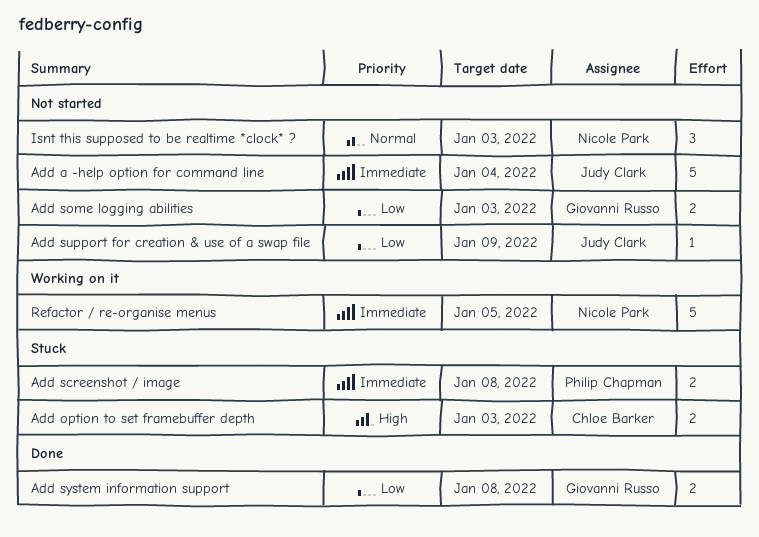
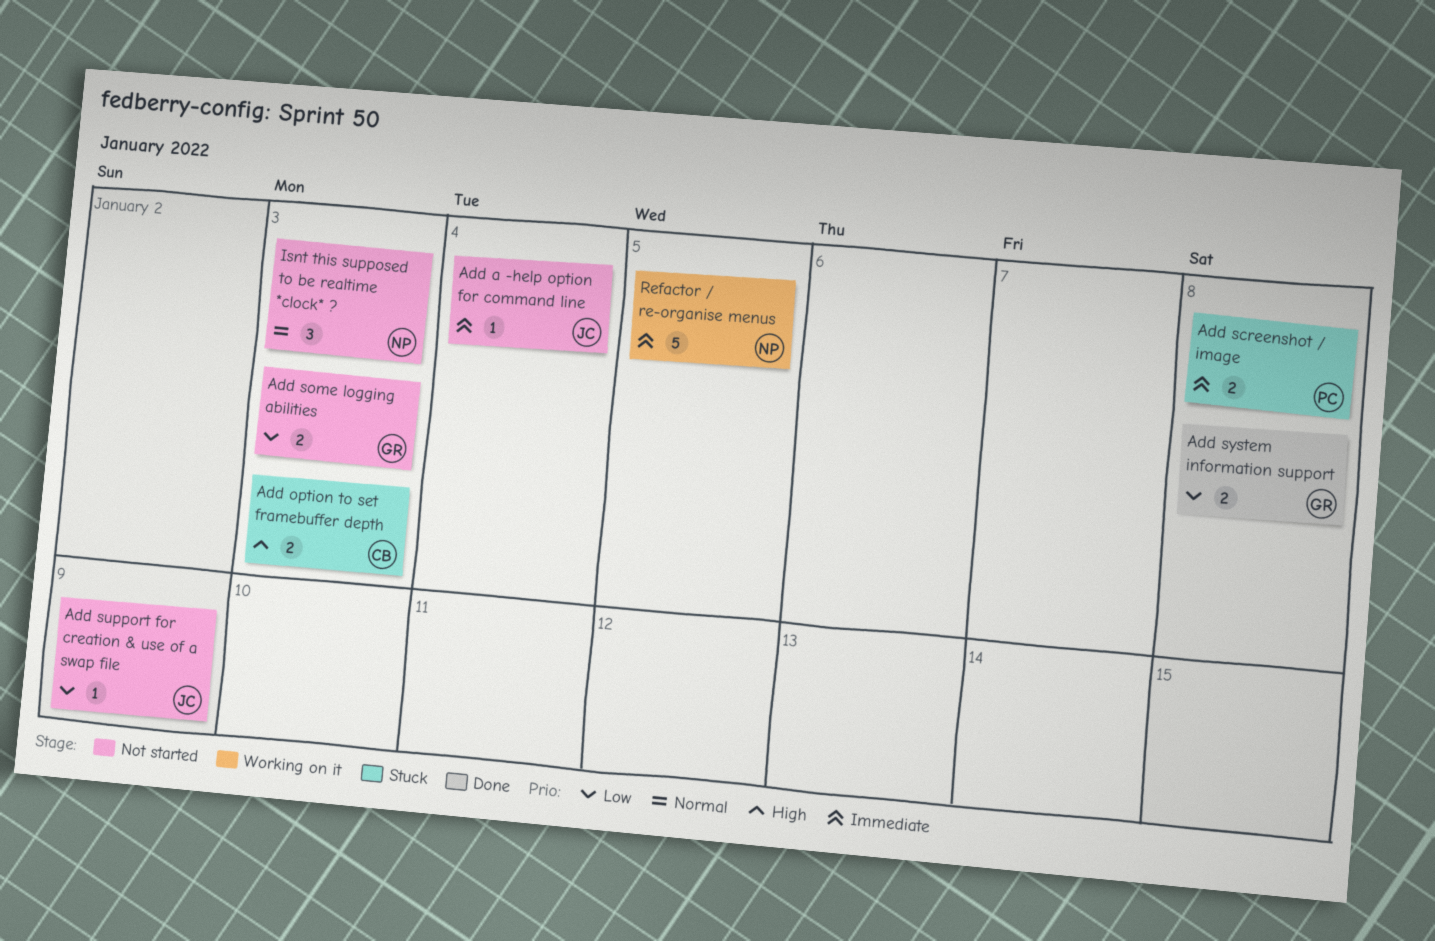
Add a -help option for command line, estimate: 5 -> 1

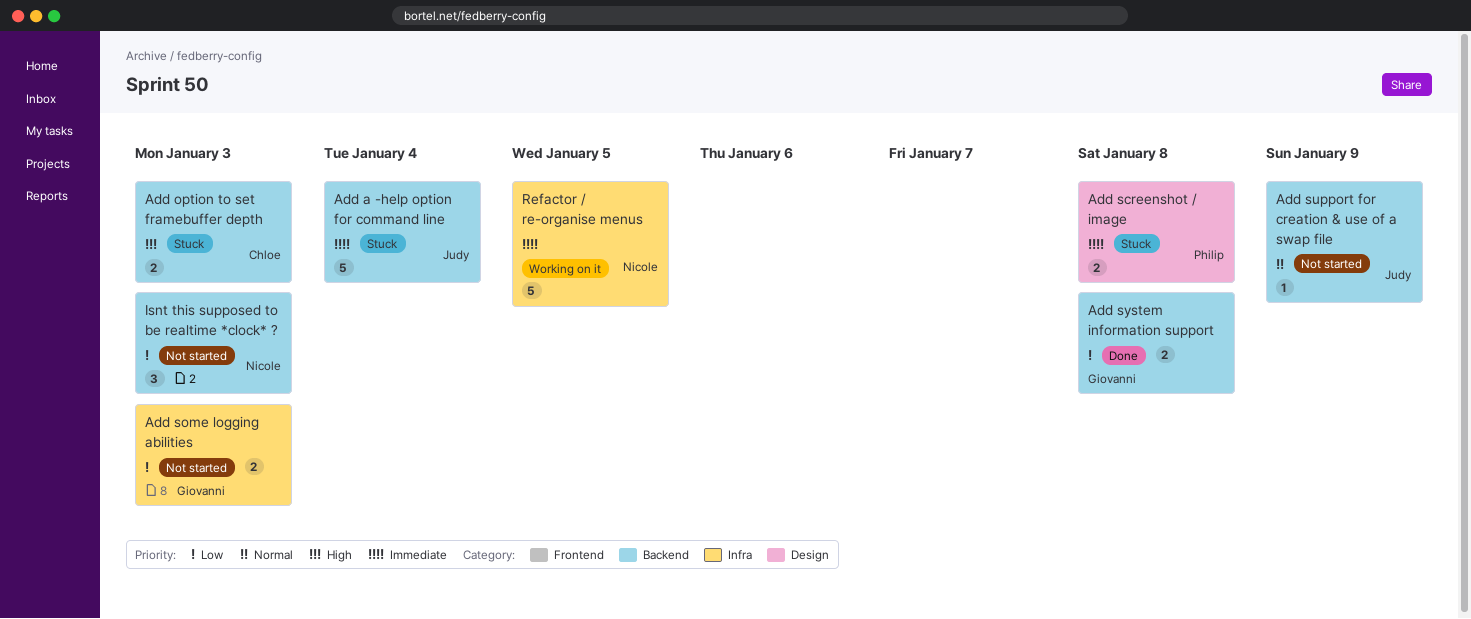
Add a -help option for command line, status: Not started -> Stuck
Add a -help option for command line, estimate: 1 -> 5
Add support for creation & use of a swap file, priority: Low -> Normal
Isnt this supposed to be realtime *clock* ?, priority: Normal -> Low

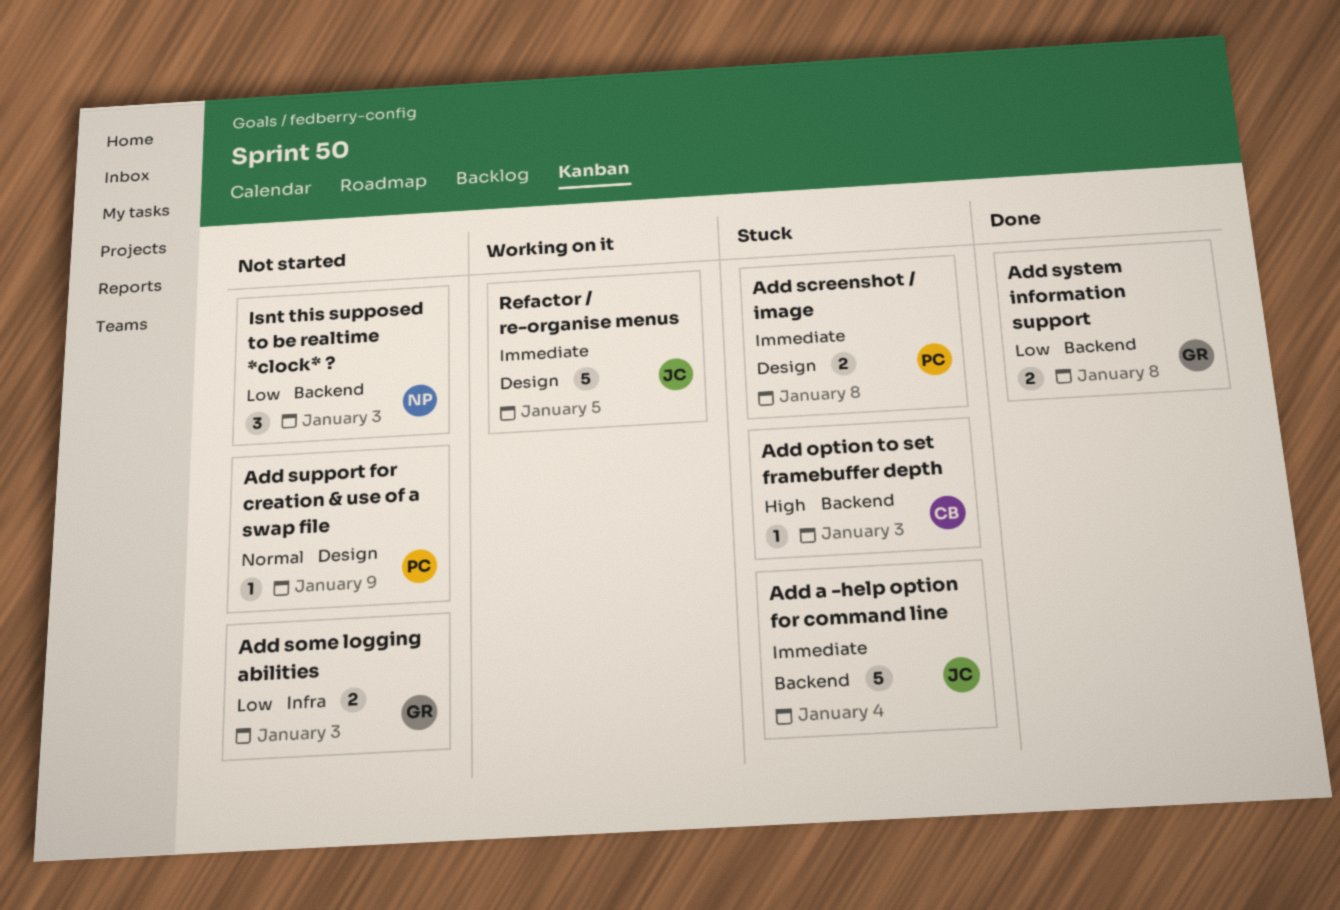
Add option to set framebuffer depth, estimate: 2 -> 1
Add support for creation & use of a swap file, owner: Judy -> Philip
Add support for creation & use of a swap file, label: Backend -> Design
Refactor / re-organise menus, owner: Nicole -> Judy
Refactor / re-organise menus, label: Infra -> Design

